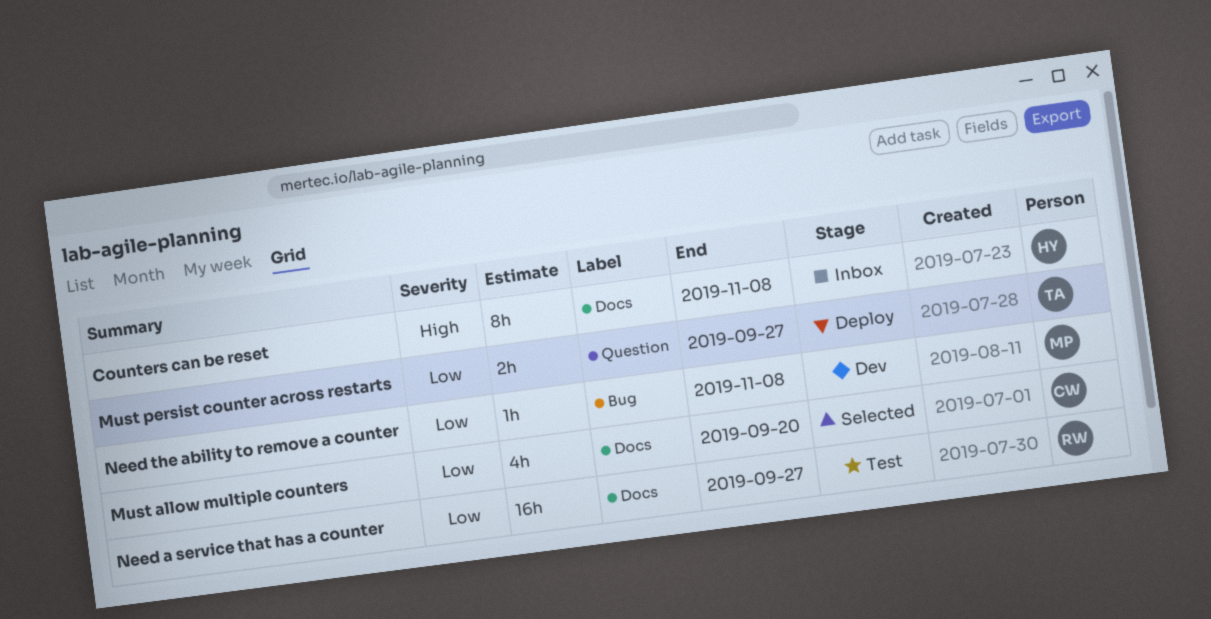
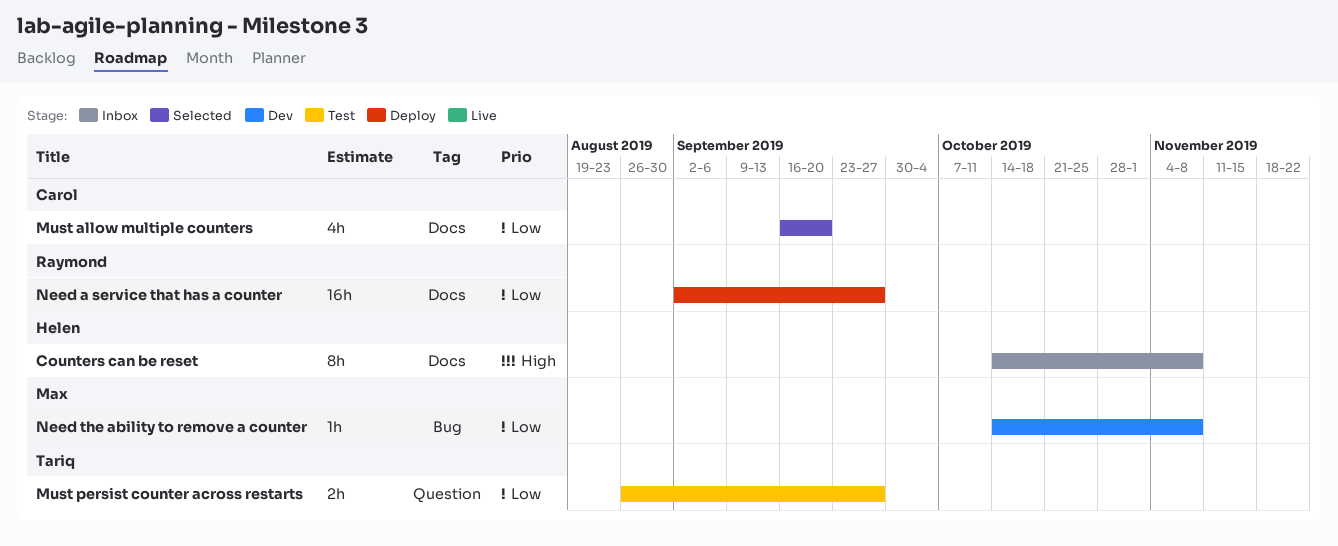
Must persist counter across restarts, status: Deploy -> Test
Need a service that has a counter, status: Test -> Deploy

